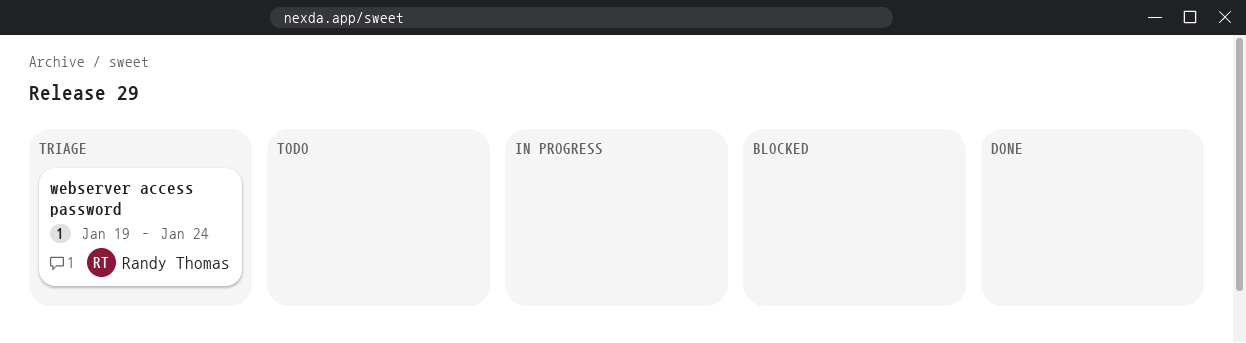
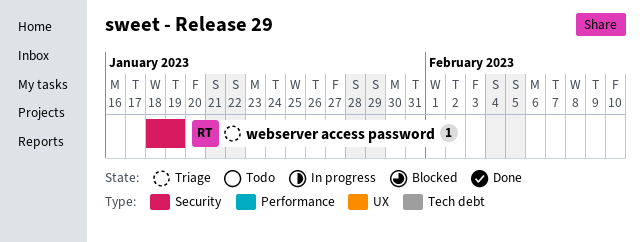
webserver access password, start: Jan 19 -> Jan 18
webserver access password, due: Jan 24 -> Jan 19

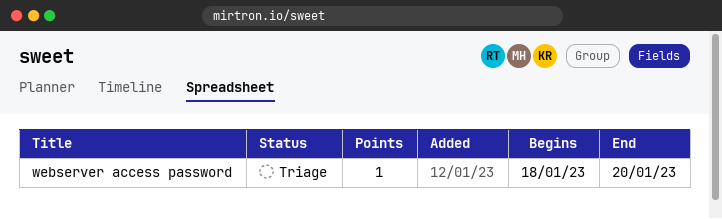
webserver access password, due: Jan 19 -> Jan 20

